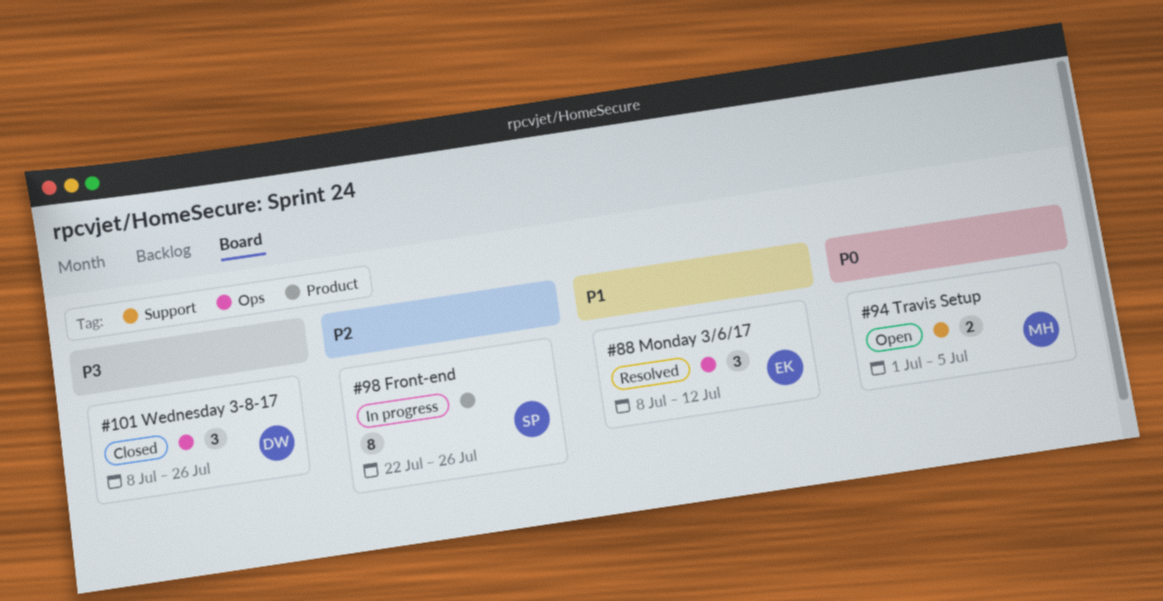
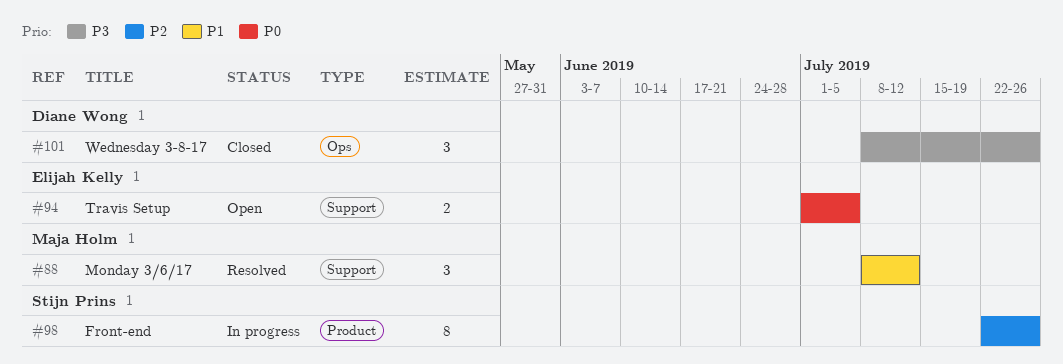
#88, owner: Elijah Kelly -> Maja Holm
#88, label: Ops -> Support
#94, owner: Maja Holm -> Elijah Kelly

